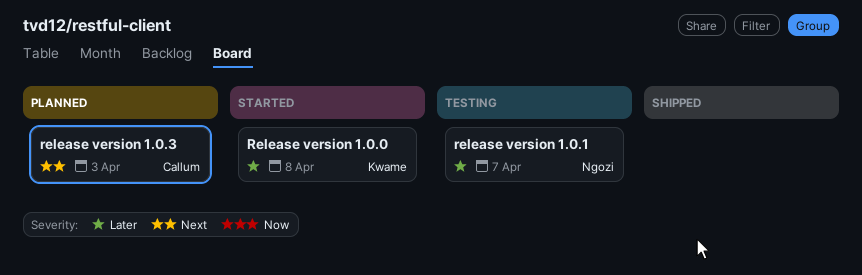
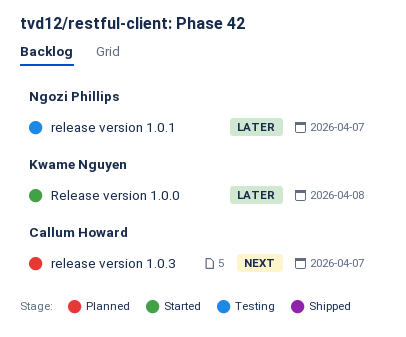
release version 1.0.3, due: Apr 3 -> Apr 7

